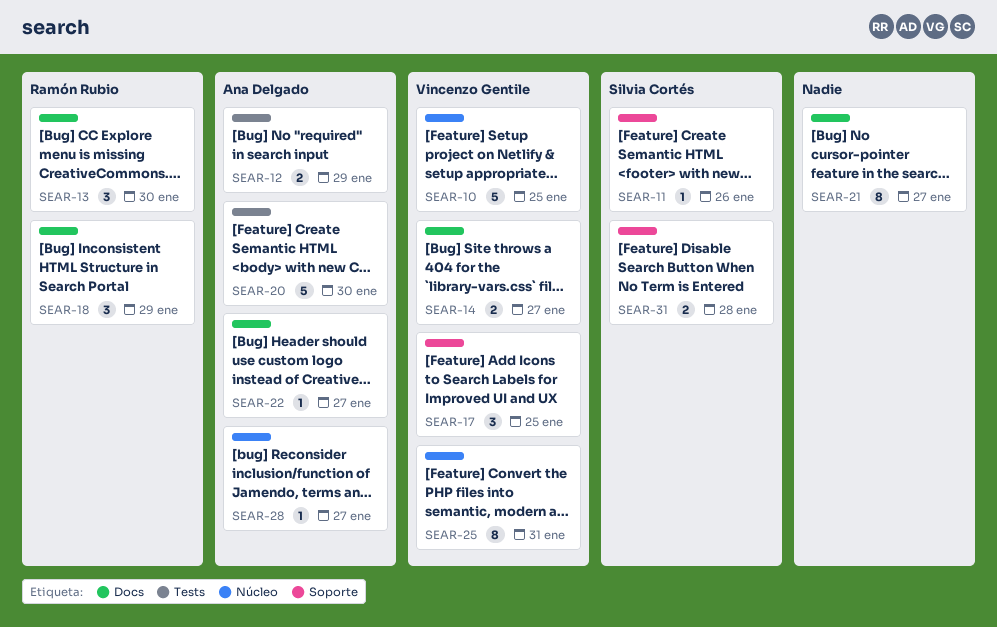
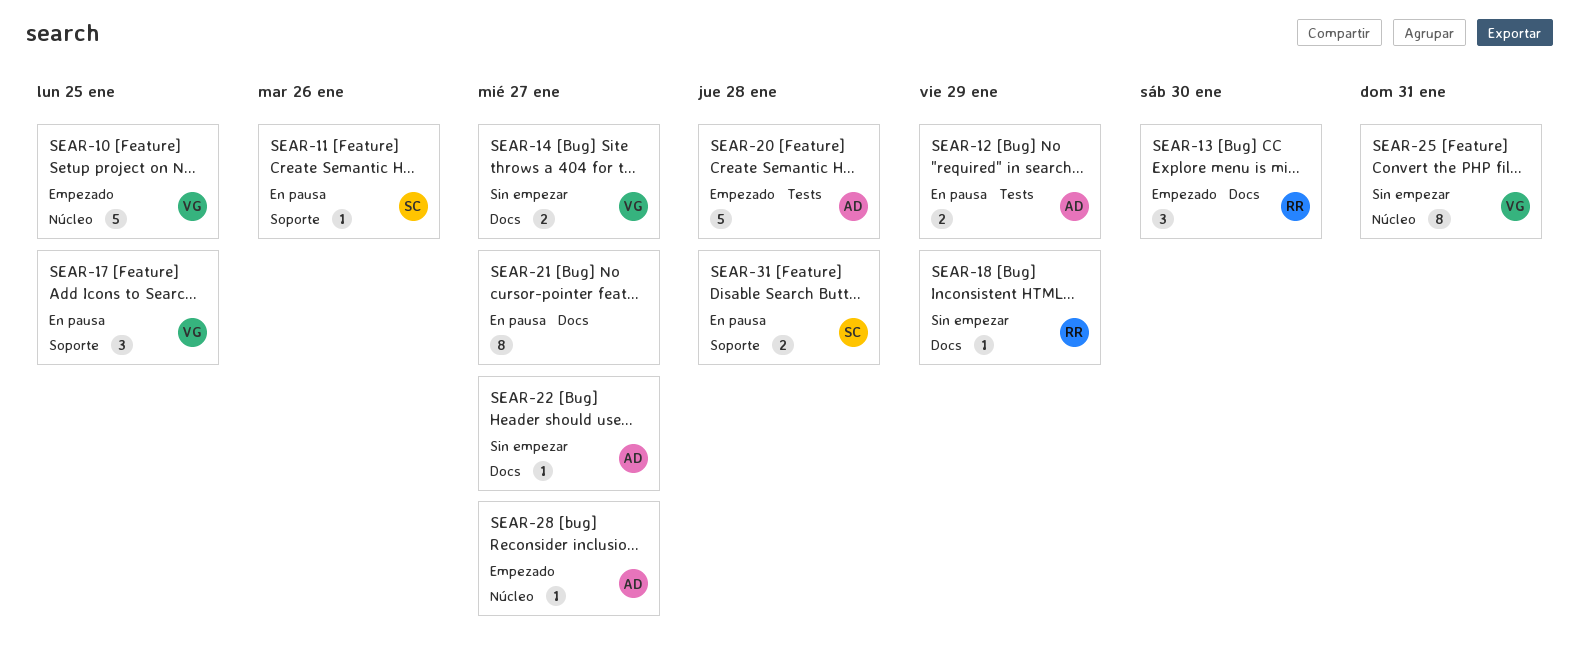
SEAR-18, estimate: 3 -> 1
SEAR-20, due: Jan 30 -> Jan 28

